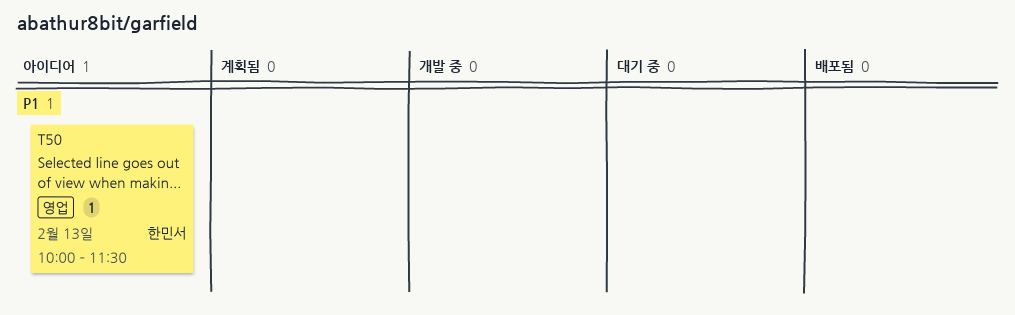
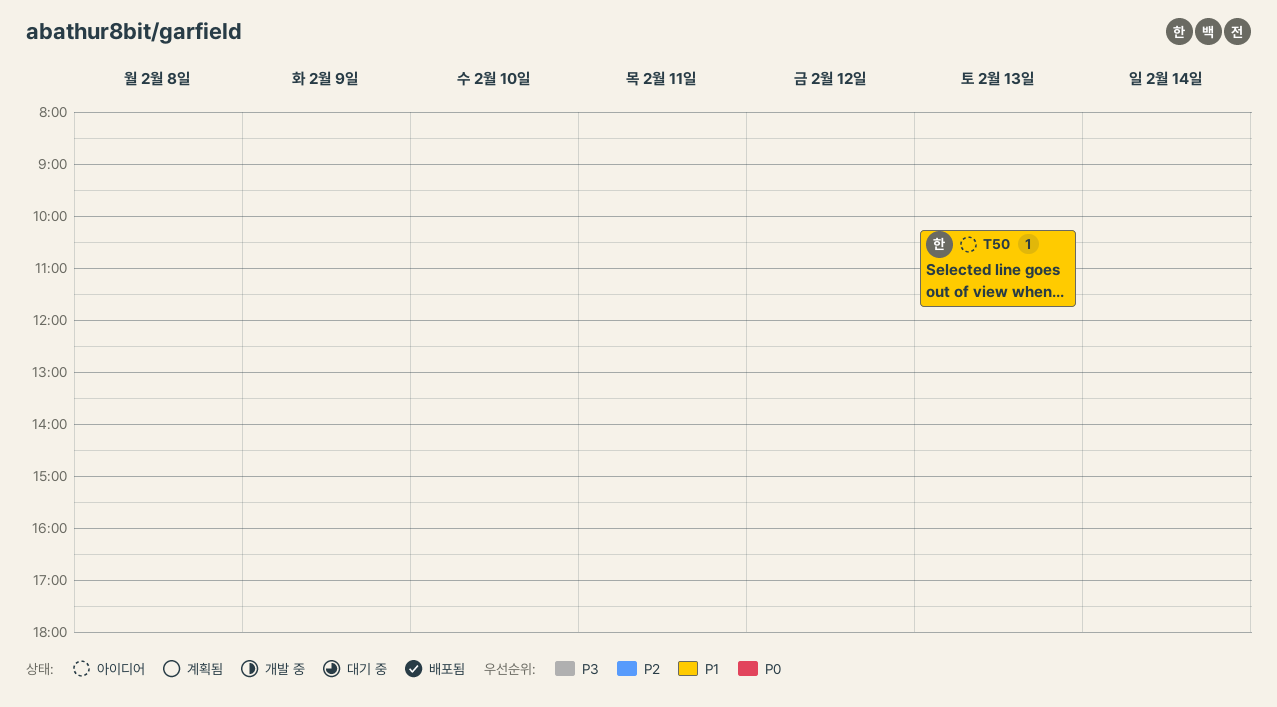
T50, begins: 10:00 -> 10:15
T50, ends: 11:30 -> 11:45

